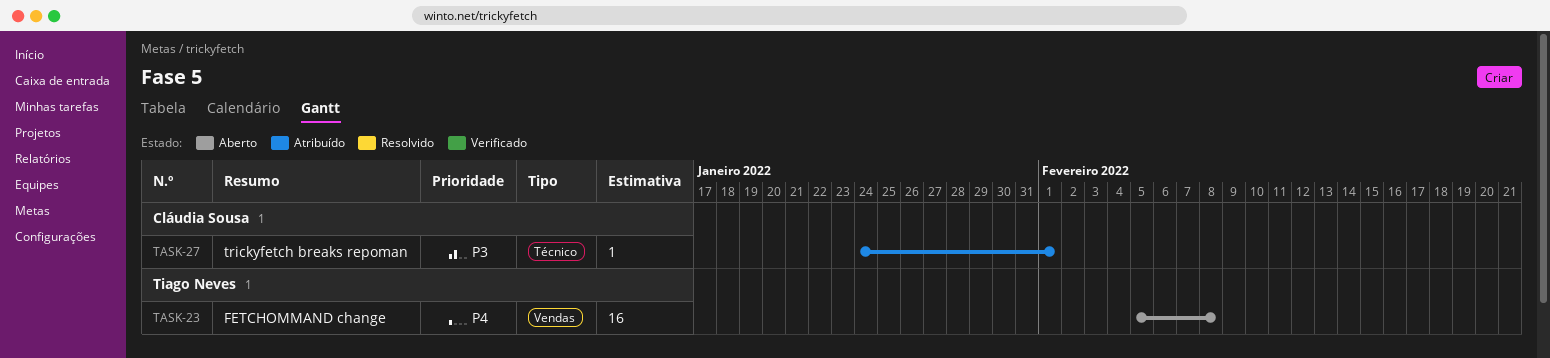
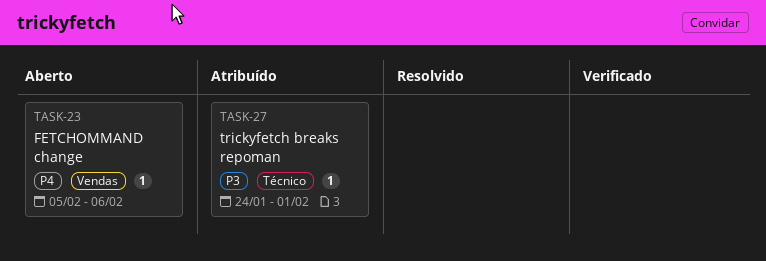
TASK-23, estimate: 16 -> 1
TASK-23, due: Feb 8 -> Feb 6

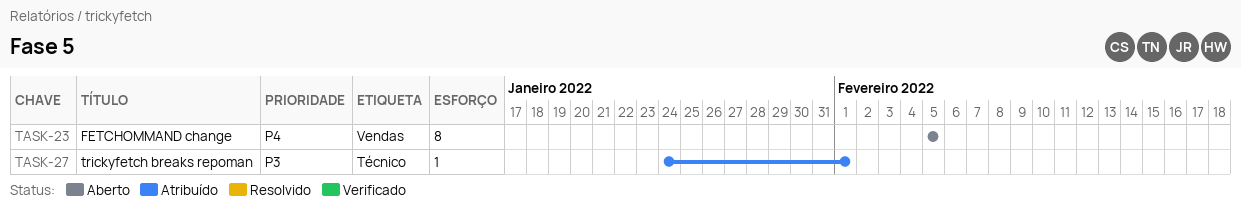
TASK-23, estimate: 1 -> 8
TASK-23, due: Feb 6 -> Feb 5

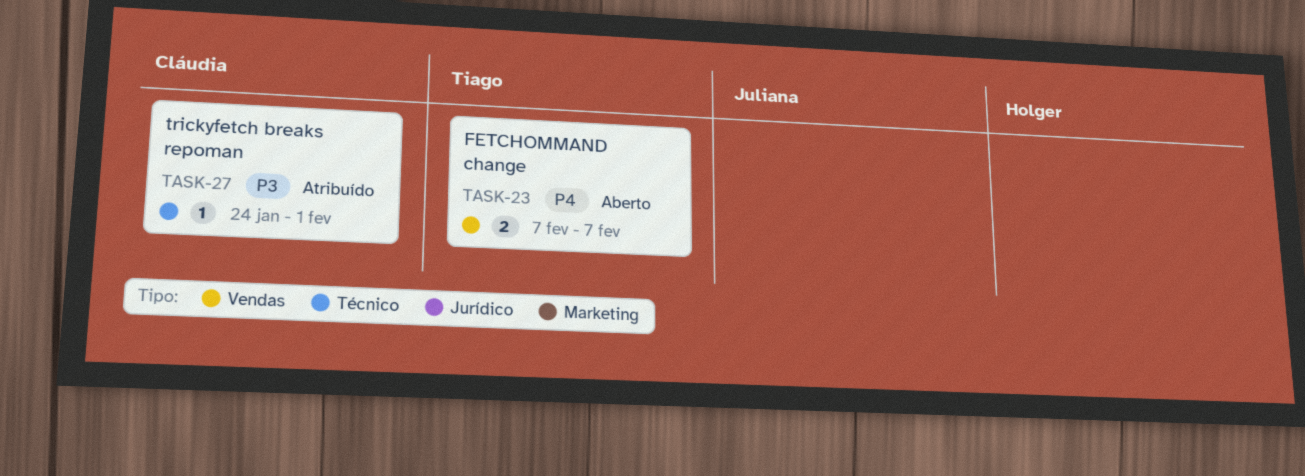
TASK-23, estimate: 8 -> 2
TASK-23, start: Feb 5 -> Feb 7
TASK-23, due: Feb 5 -> Feb 7

